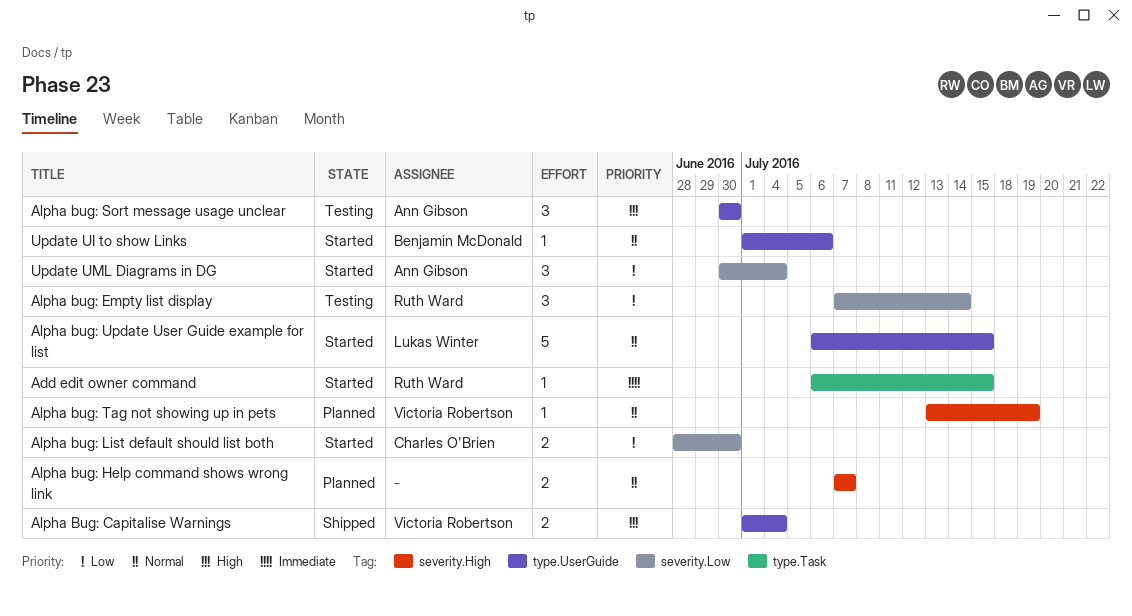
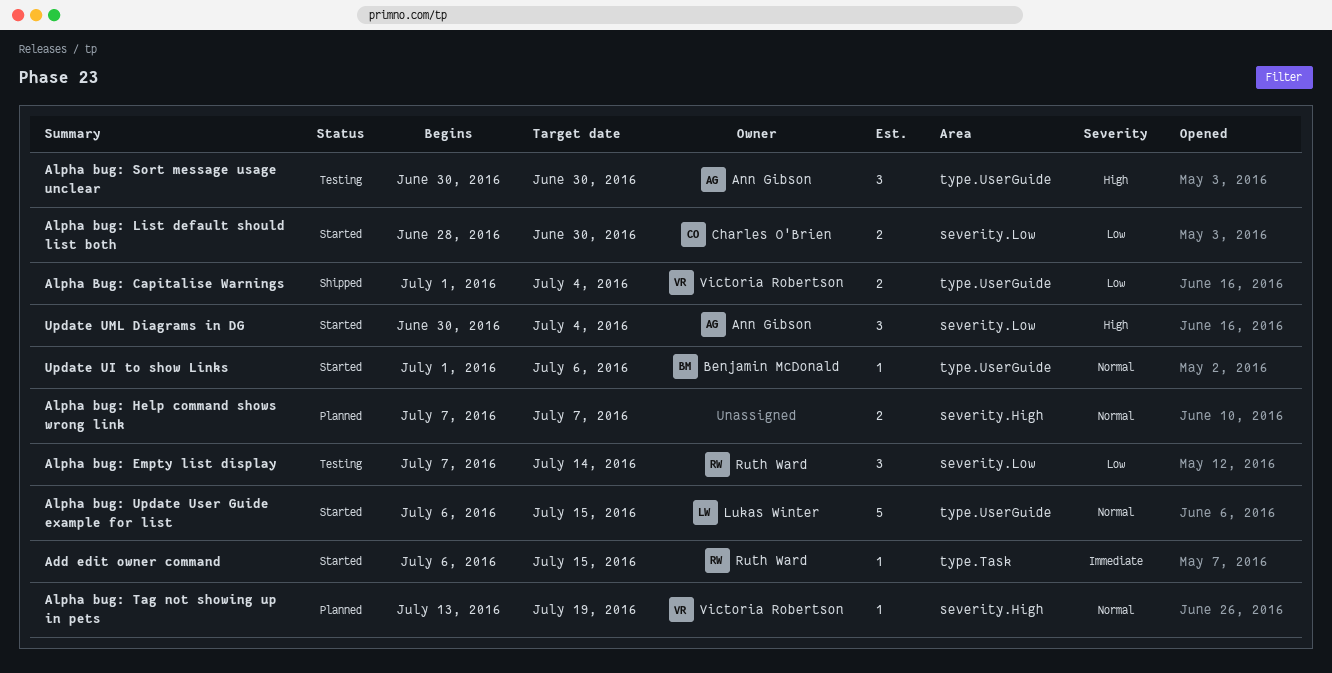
Alpha Bug: Capitalise Warnings, priority: High -> Low
Update UML Diagrams in DG, priority: Low -> High

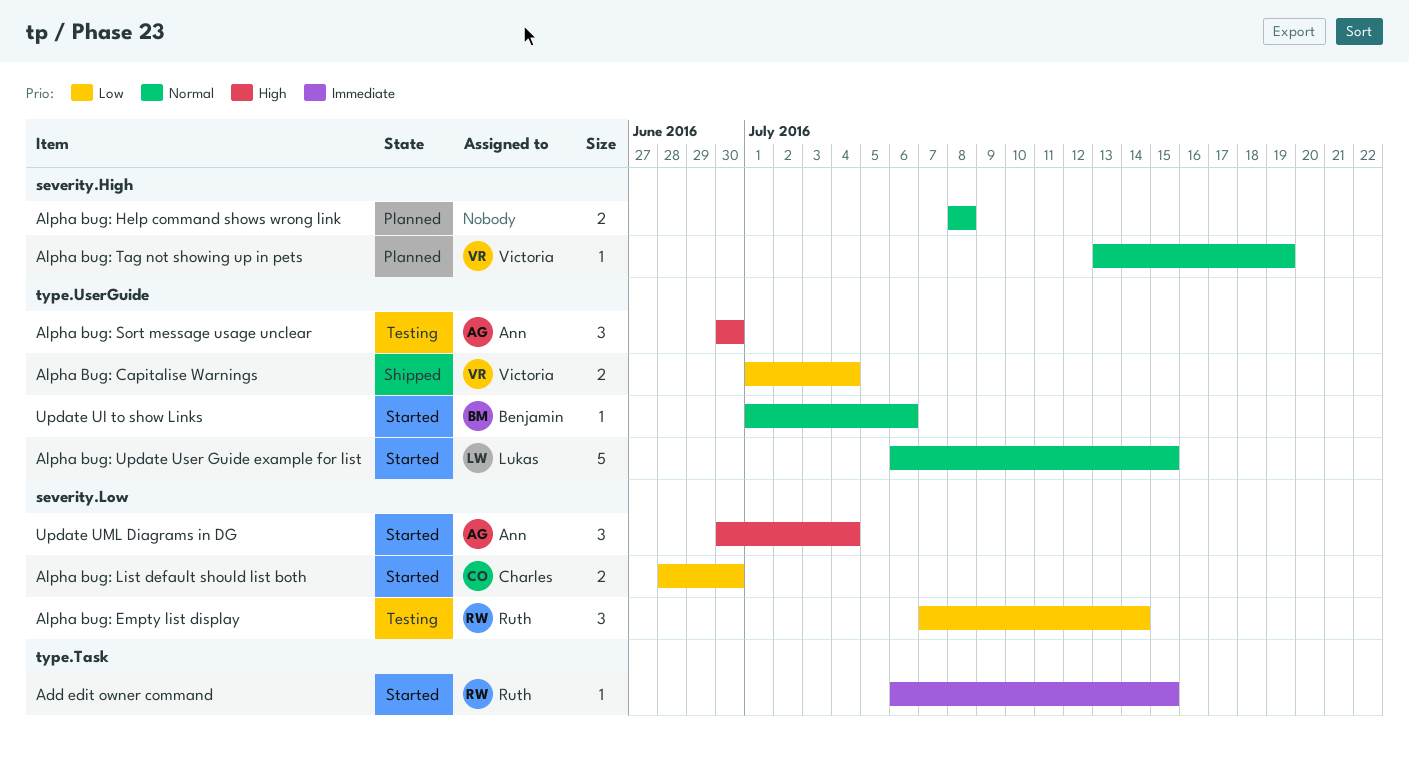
Alpha bug: Help command shows wrong link, start: Jul 7 -> Jul 8
Alpha bug: Help command shows wrong link, due: Jul 7 -> Jul 8

